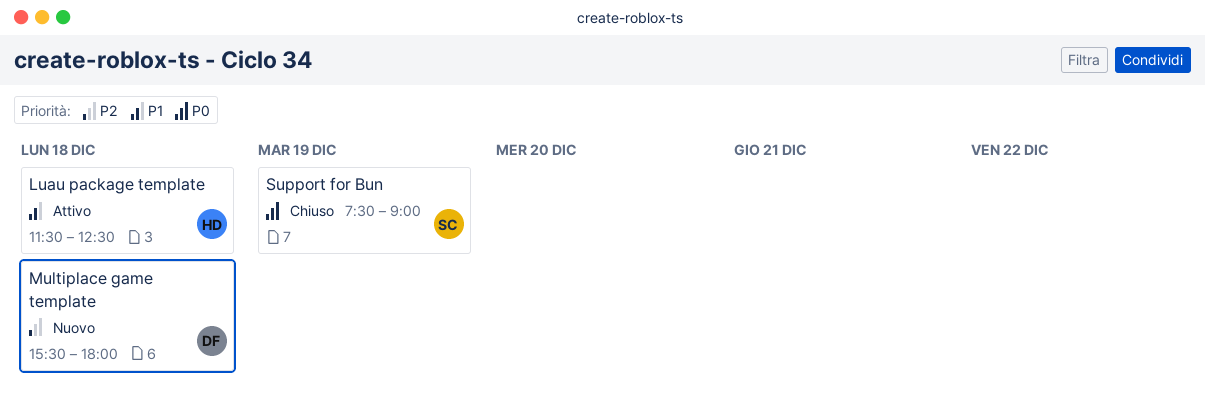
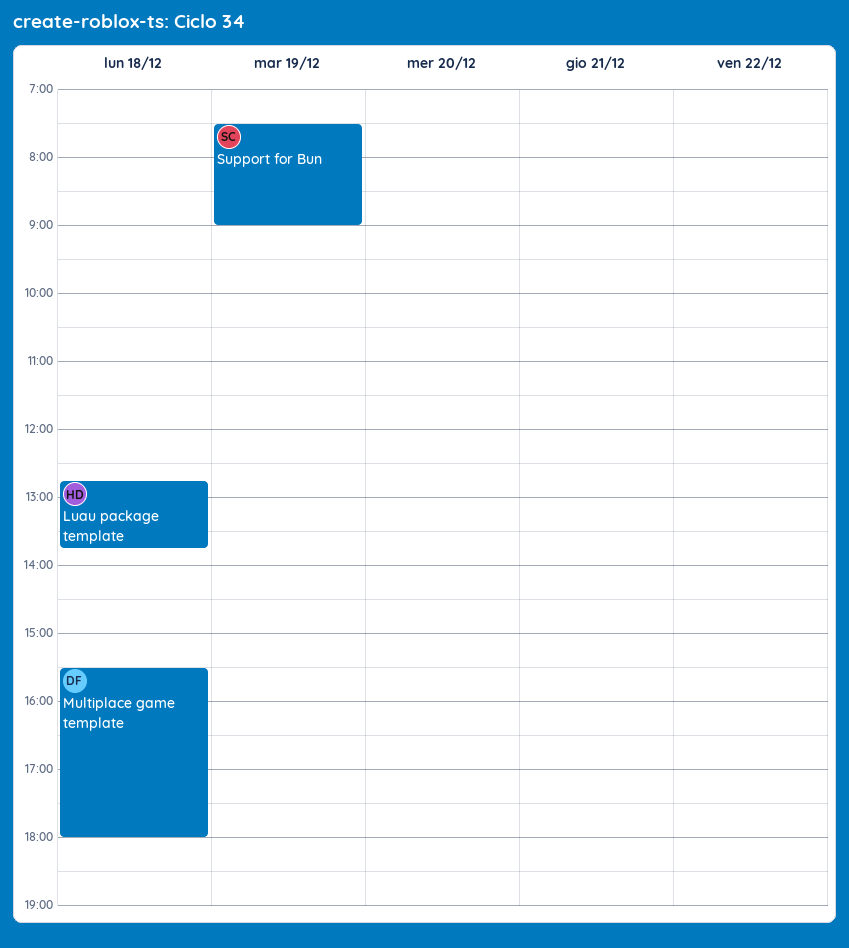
Luau package template, begins: 11:30 -> 12:45
Luau package template, ends: 12:30 -> 13:45

